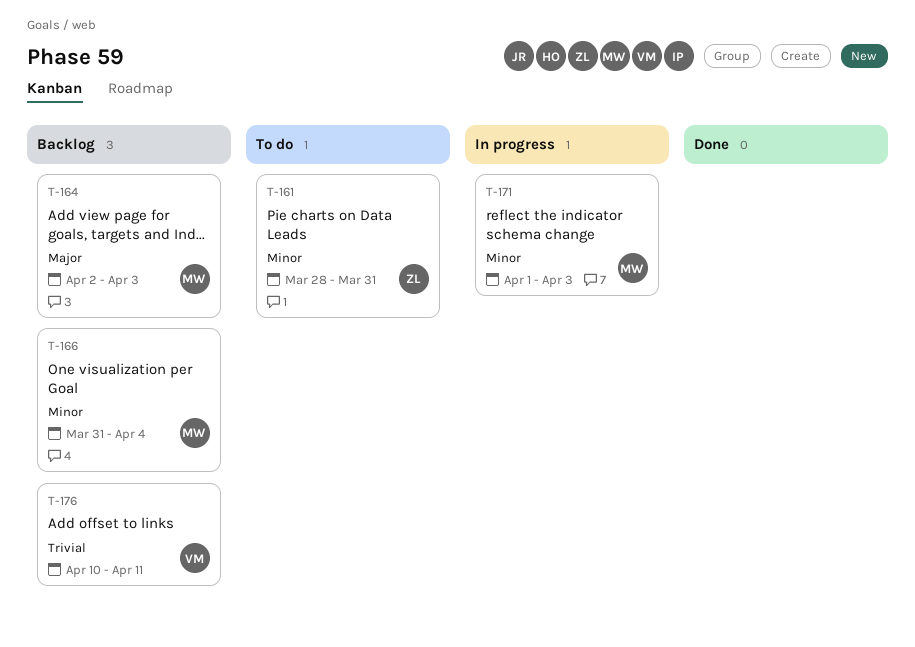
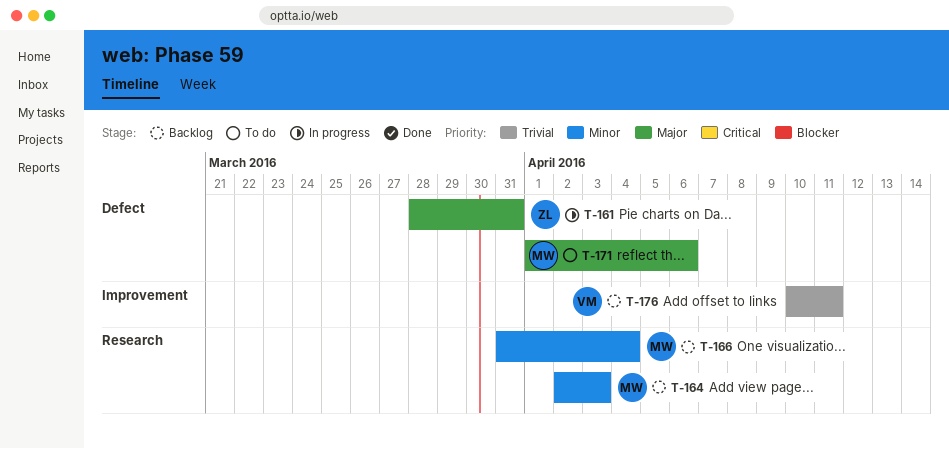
T-161, status: To do -> In progress
T-161, priority: Minor -> Major
T-164, priority: Major -> Minor
T-171, status: In progress -> To do
T-171, priority: Minor -> Major
T-171, due: Apr 3 -> Apr 6

